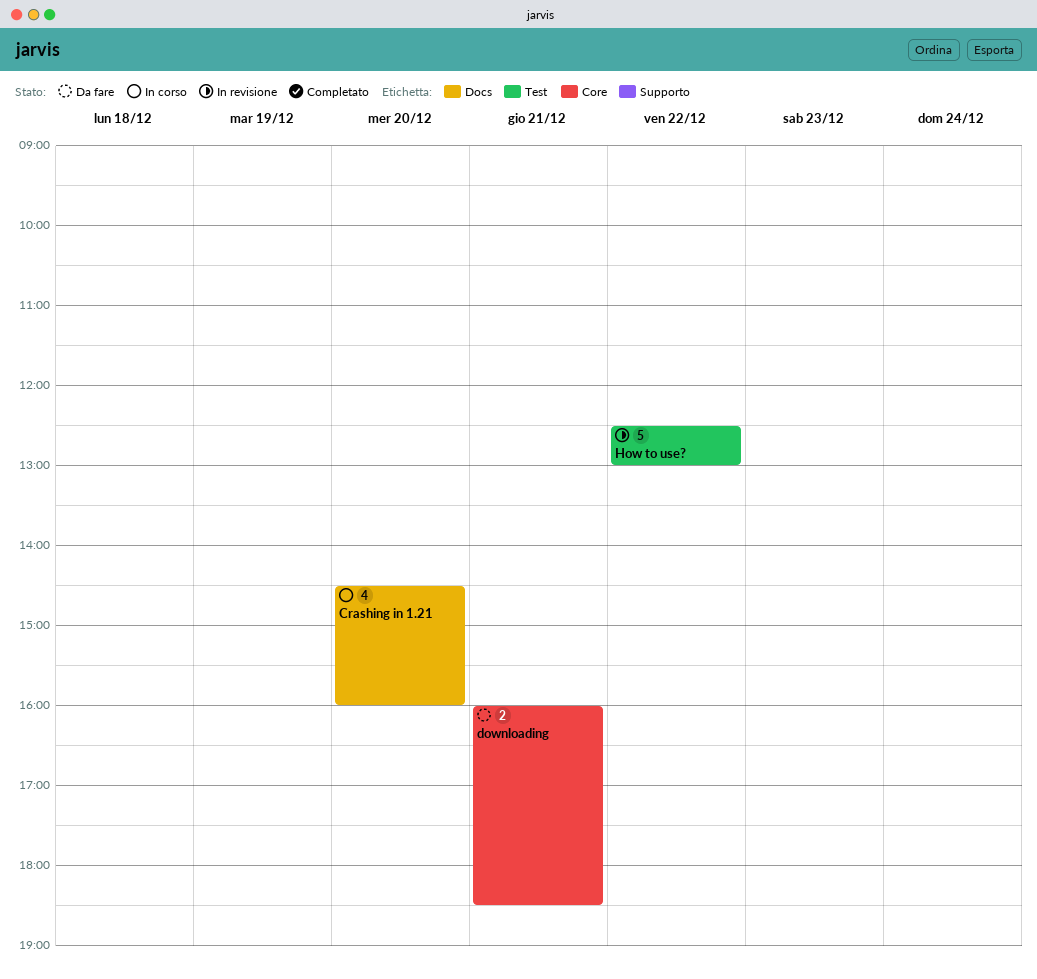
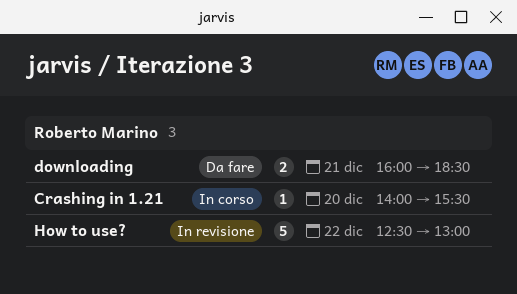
Crashing in 1.21, estimate: 4 -> 1
Crashing in 1.21, begins: 14:30 -> 14:00
Crashing in 1.21, ends: 16:00 -> 15:30

